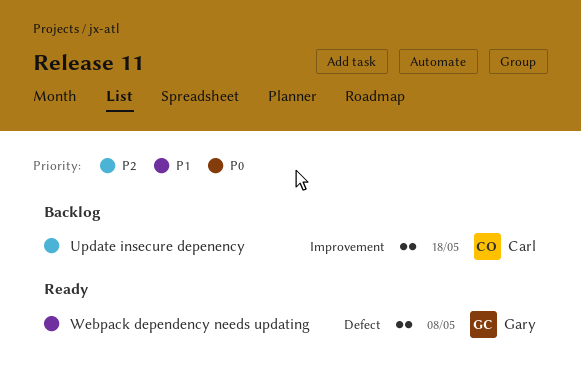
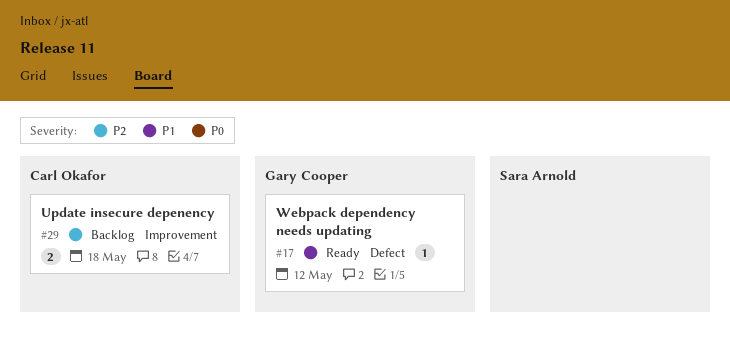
Webpack dependency needs updating, estimate: 2 -> 1
Webpack dependency needs updating, due: May 8 -> May 12

